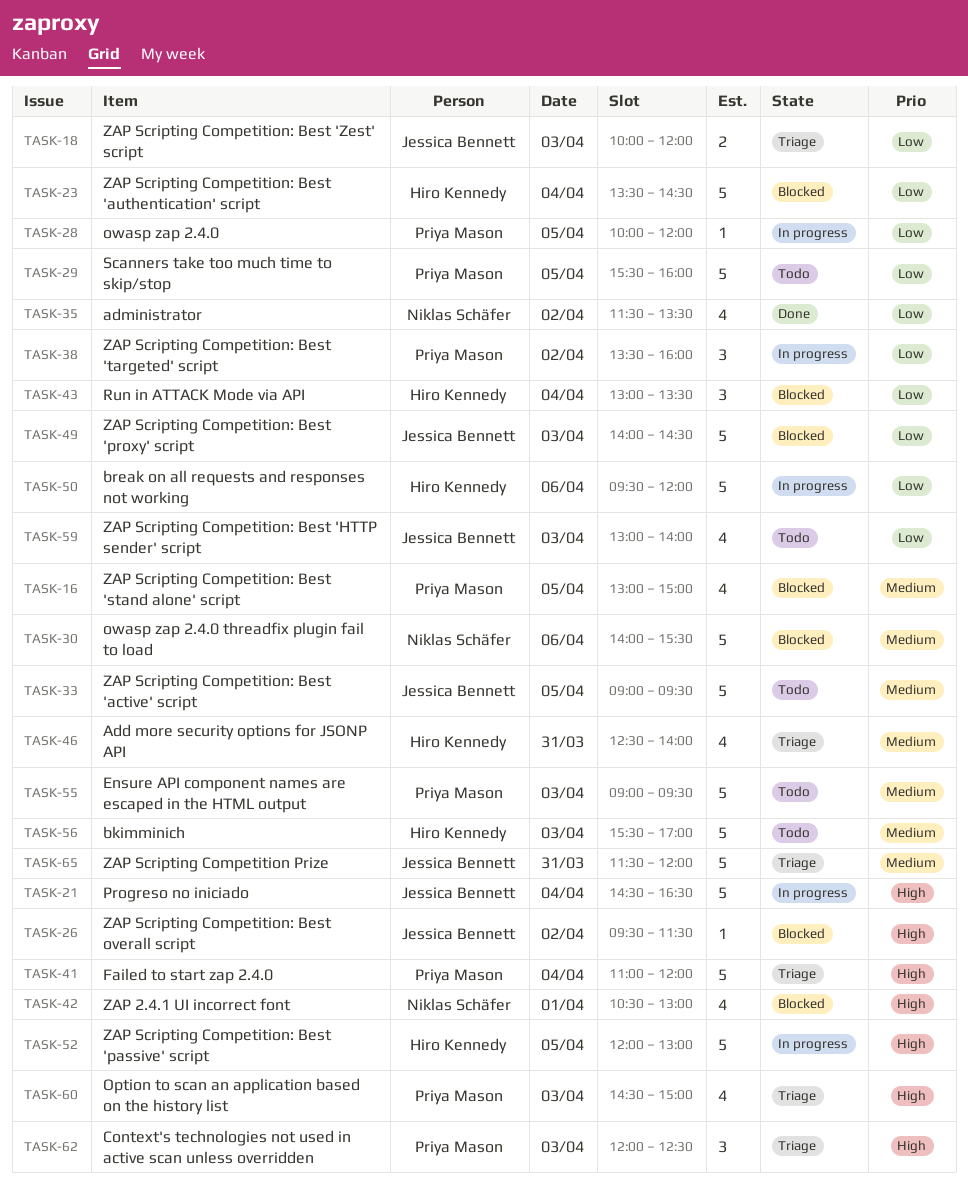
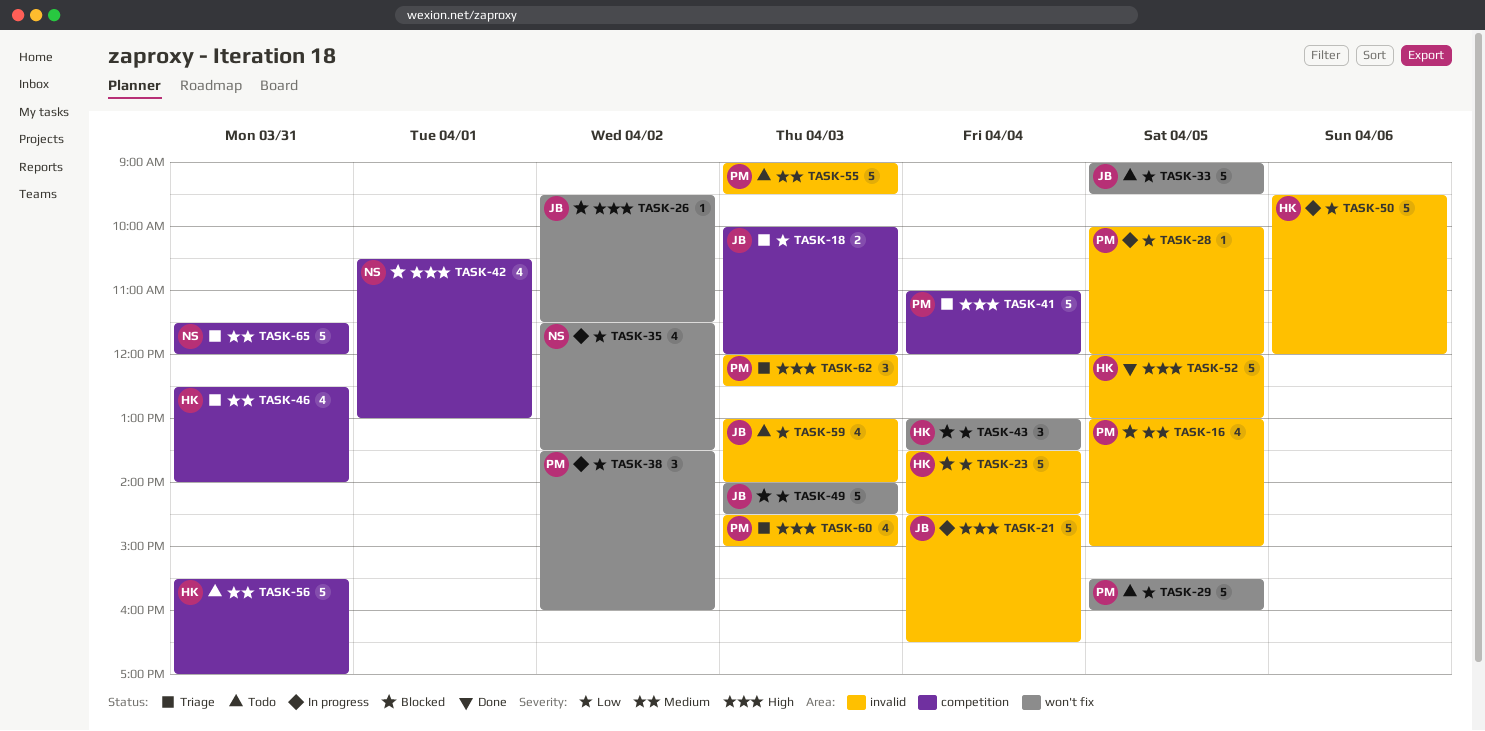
TASK-30: present -> none
TASK-33, priority: Medium -> Low
TASK-35, status: Done -> In progress
TASK-52, status: In progress -> Done
TASK-56, day: Apr 3 -> Mar 31
TASK-65, owner: Jessica Bennett -> Niklas Schäfer

